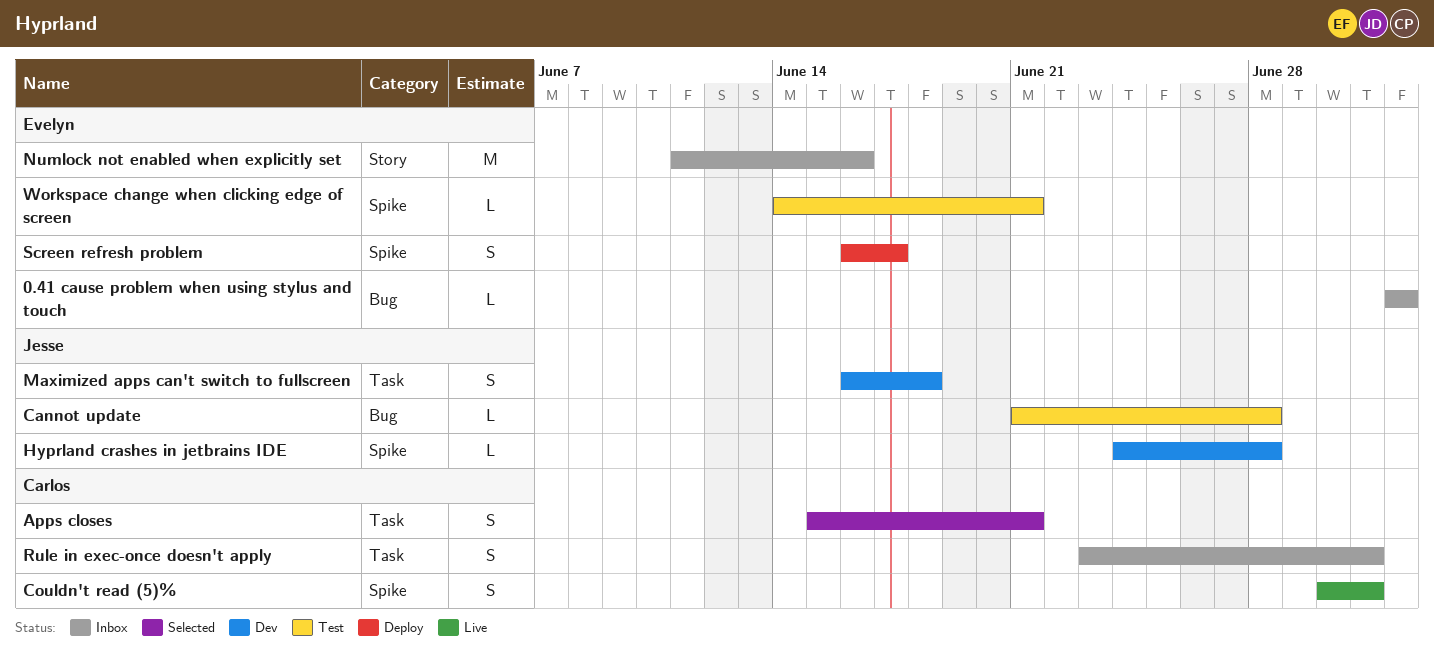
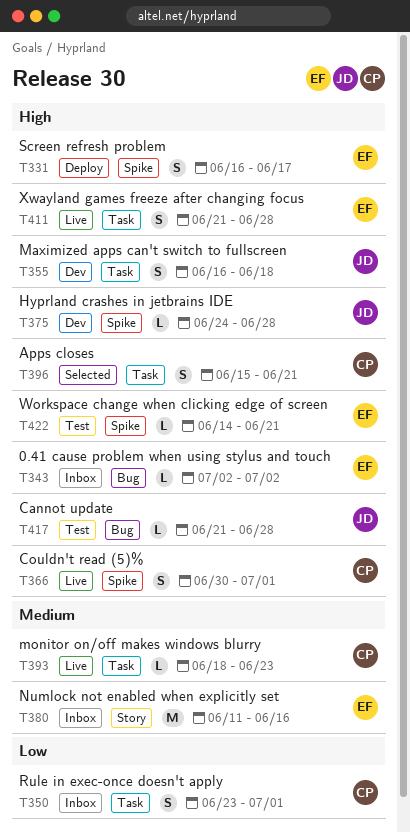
monitor on/off makes windows blurry: none -> present
Xwayland games freeze after changing focus: none -> present

